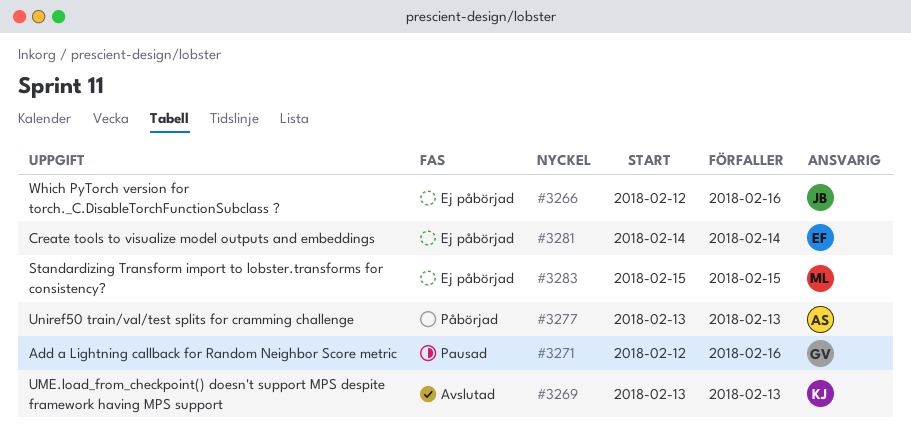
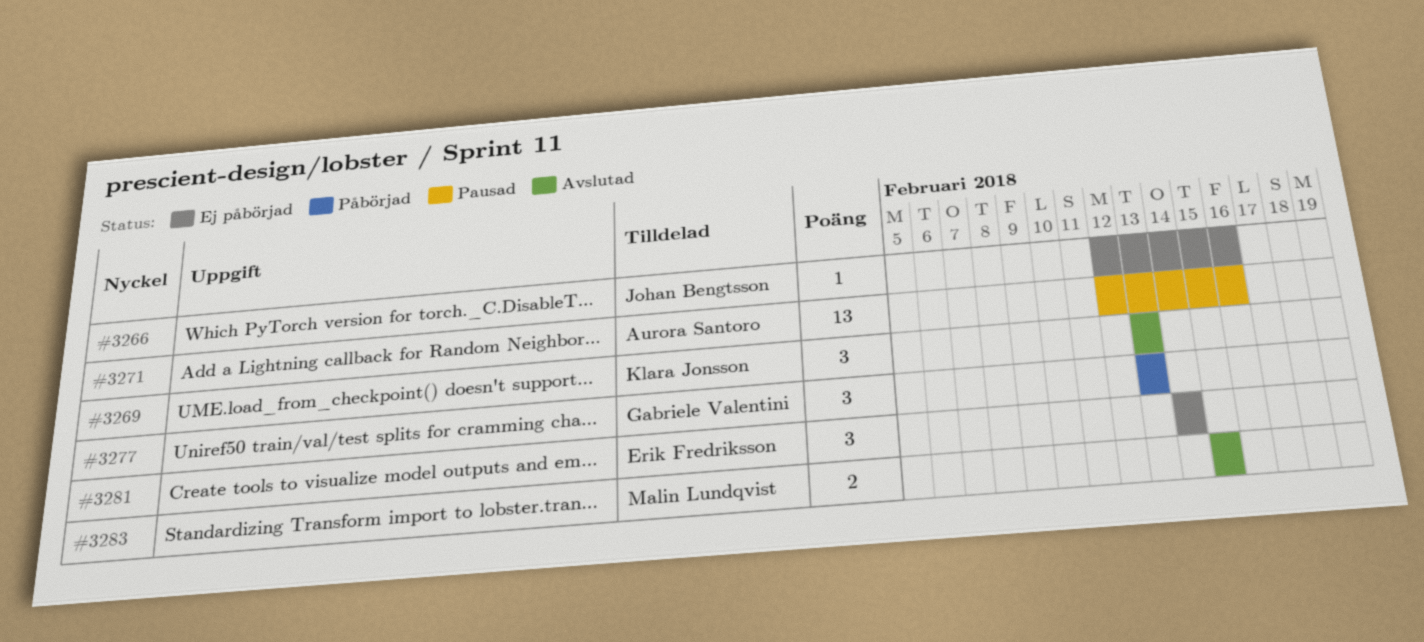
#3271, owner: Gabriele Valentini -> Aurora Santoro
#3277, owner: Aurora Santoro -> Gabriele Valentini
#3283, status: Ej påbörjad -> Avslutad

